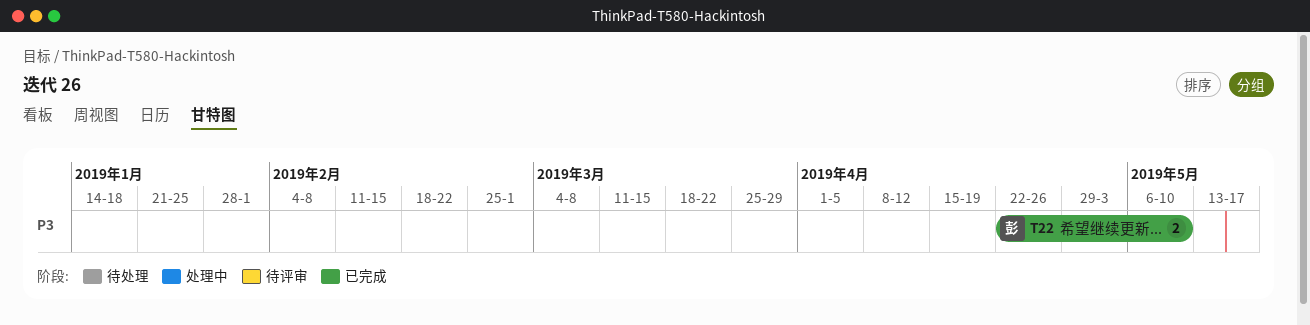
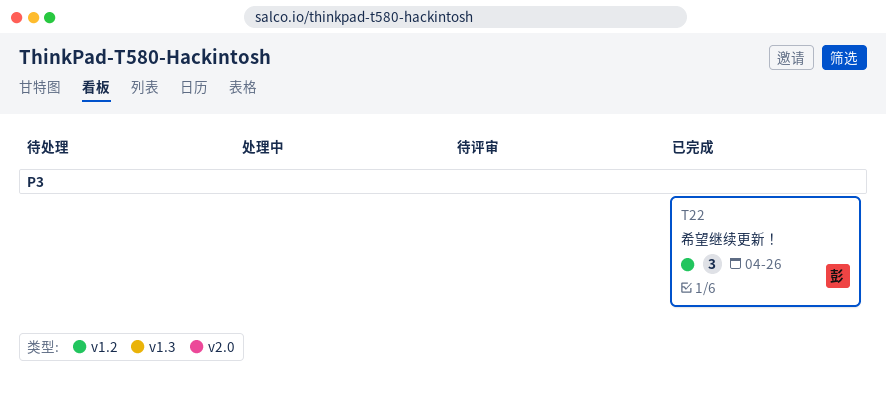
T22, estimate: 2 -> 3
T22, due: May 10 -> Apr 26

